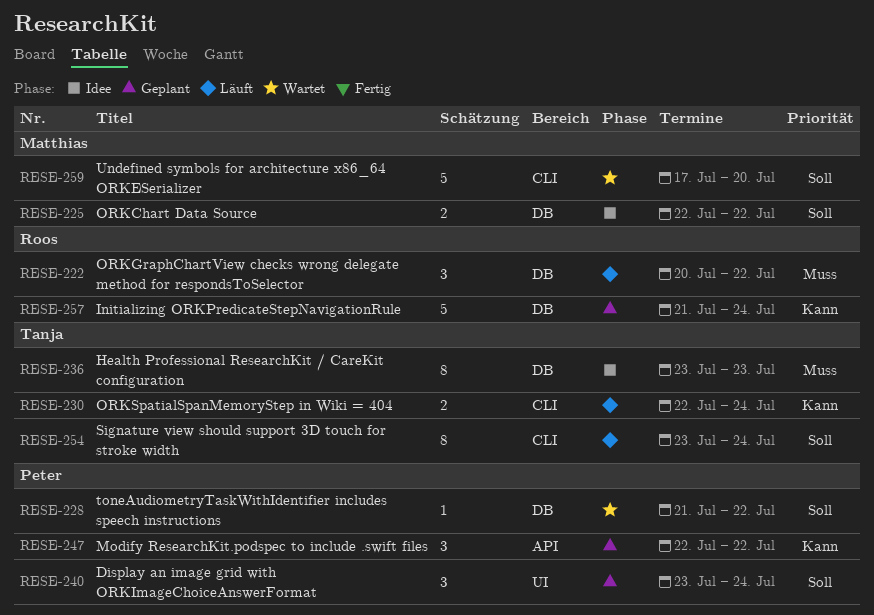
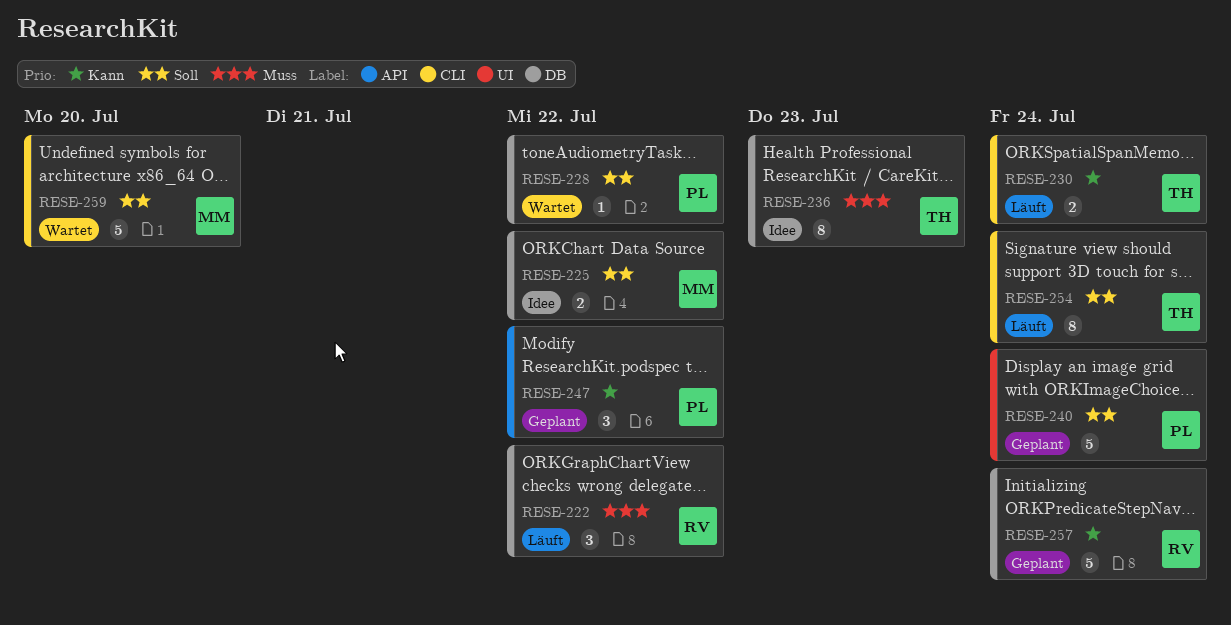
RESE-240, estimate: 3 -> 5

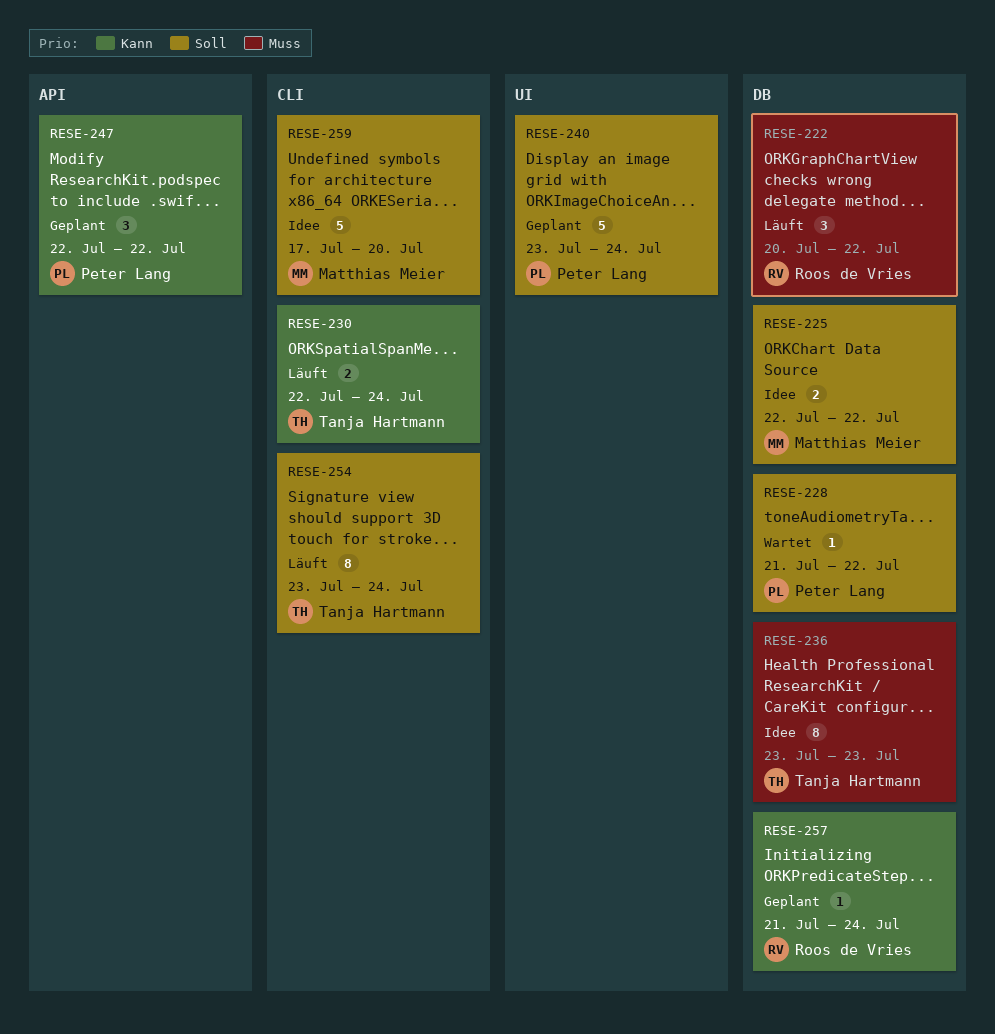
RESE-257, estimate: 5 -> 1
RESE-259, status: Wartet -> Idee

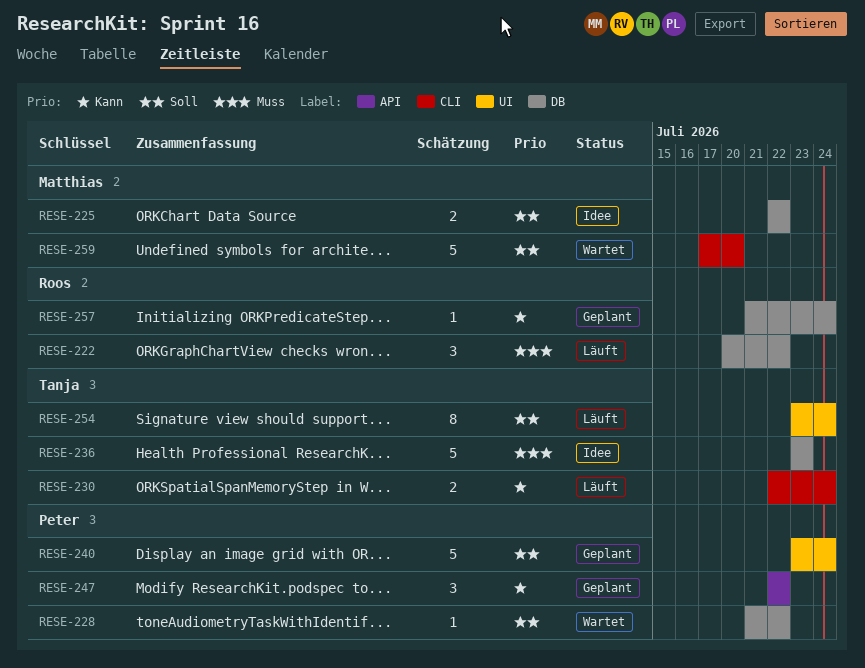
RESE-236, estimate: 8 -> 5
RESE-254, label: CLI -> UI
RESE-259, status: Idee -> Wartet

